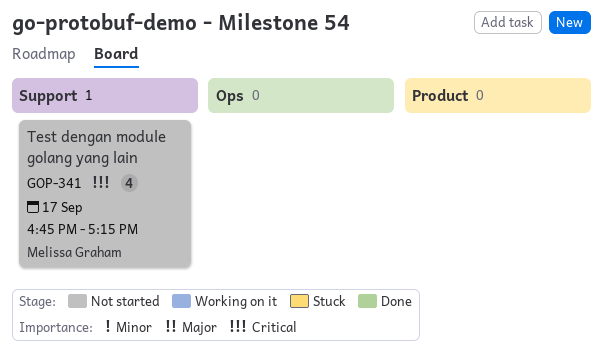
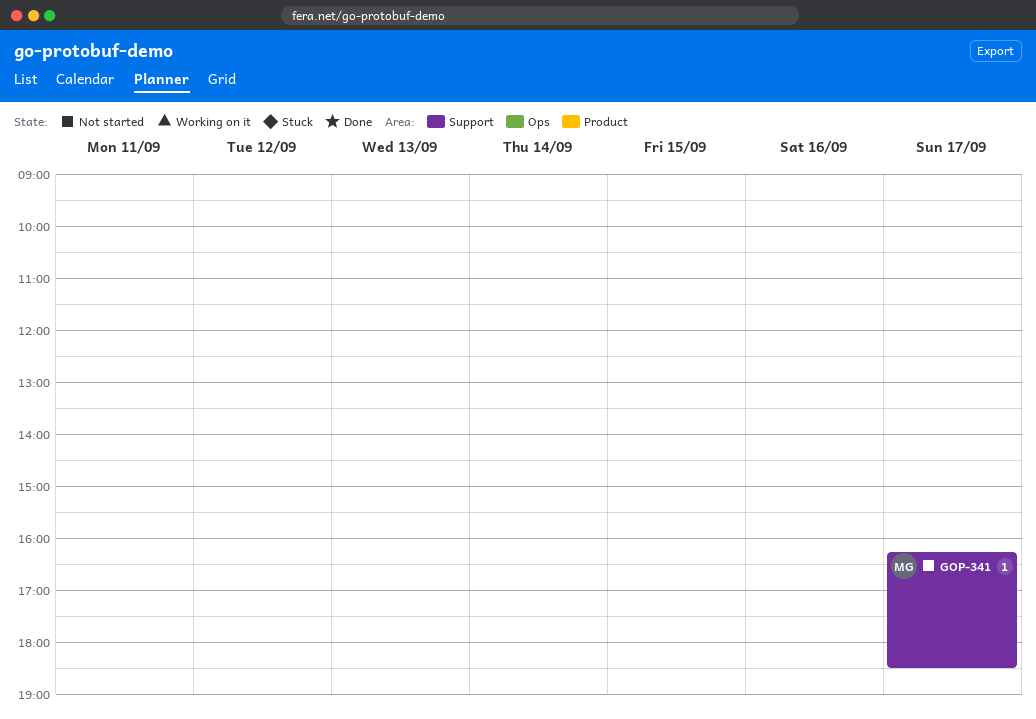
GOP-341, estimate: 4 -> 1
GOP-341, begins: 16:45 -> 16:15
GOP-341, ends: 17:15 -> 18:30

